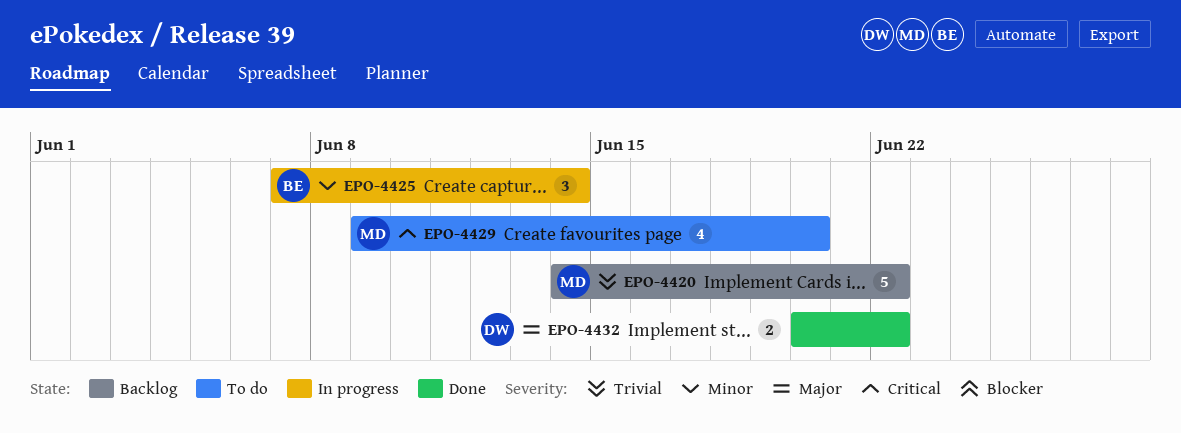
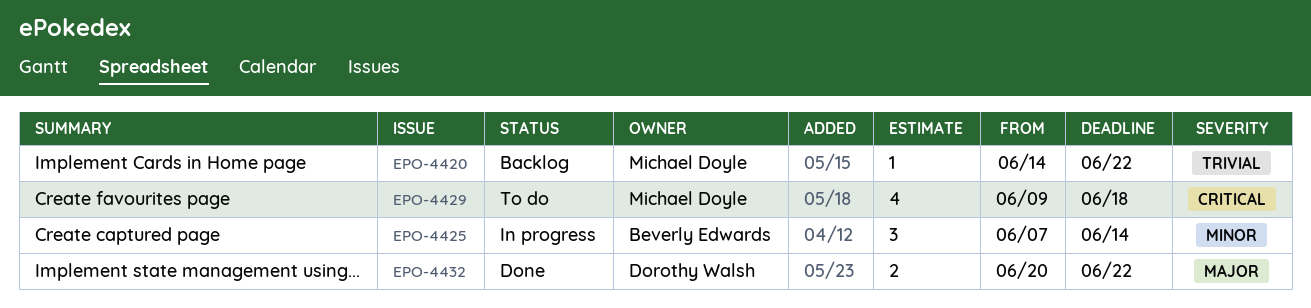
EPO-4420, estimate: 5 -> 1
EPO-4429, due: Jun 20 -> Jun 18

